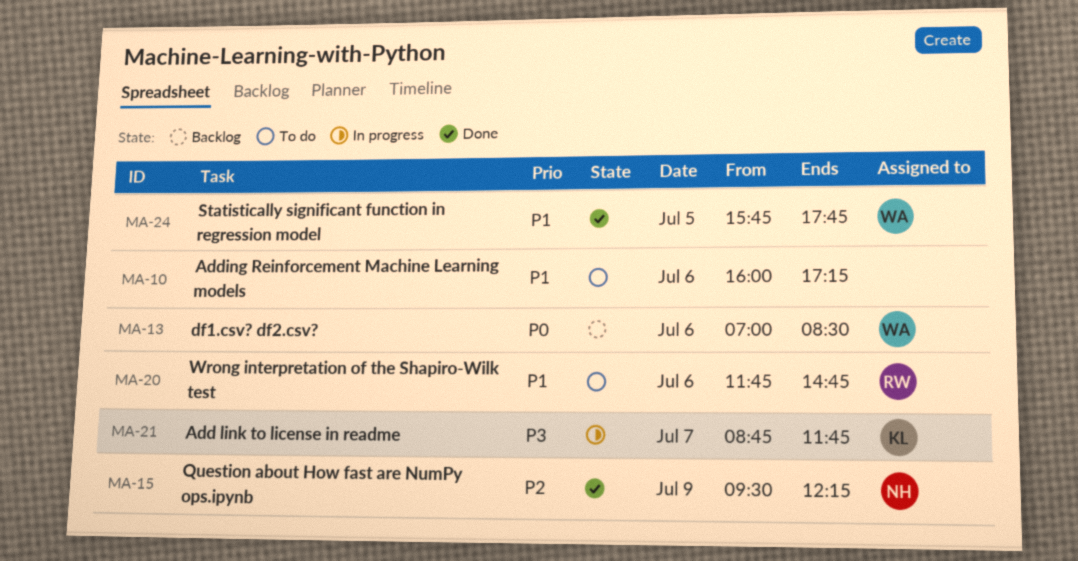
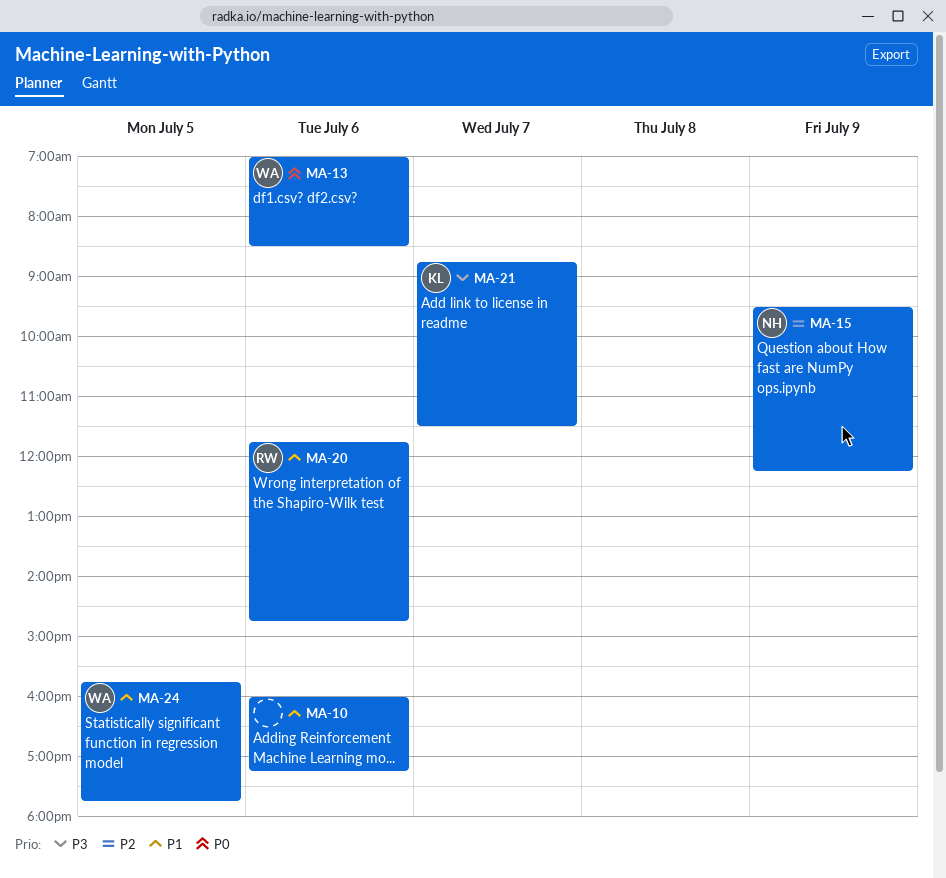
MA-21, ends: 11:45 -> 11:30

